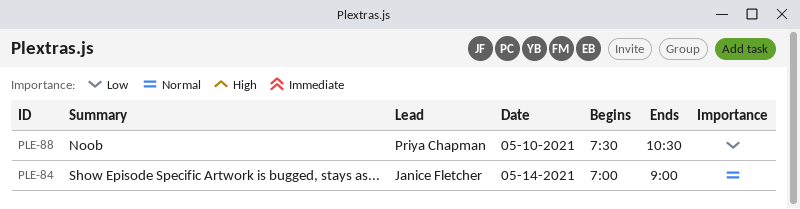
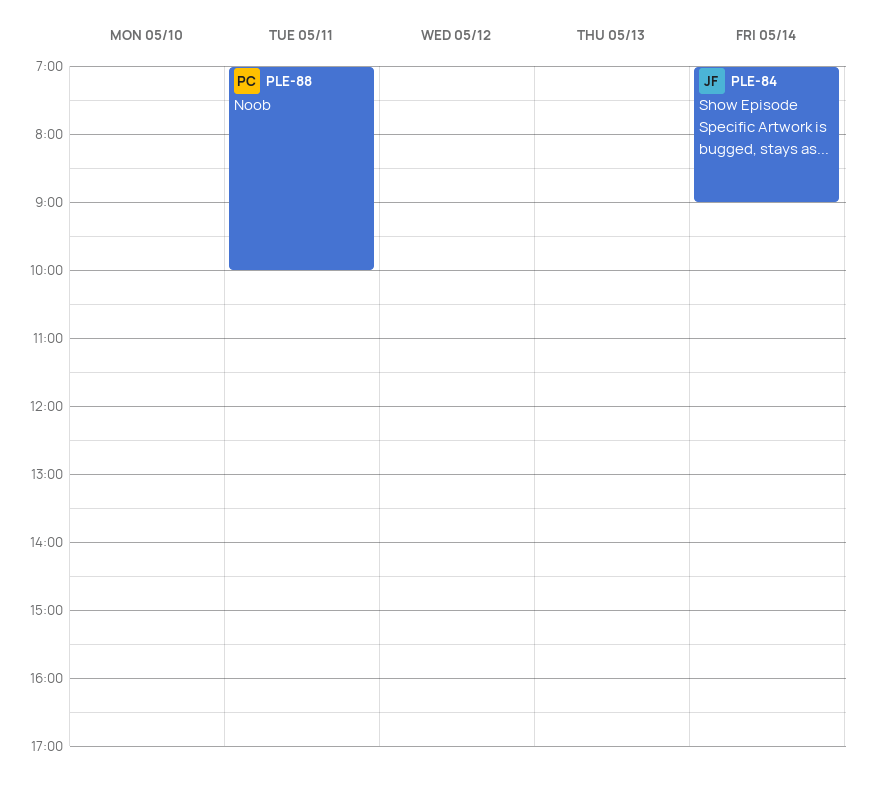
PLE-88, day: May 10 -> May 11
PLE-88, begins: 07:30 -> 07:00
PLE-88, ends: 10:30 -> 10:00

